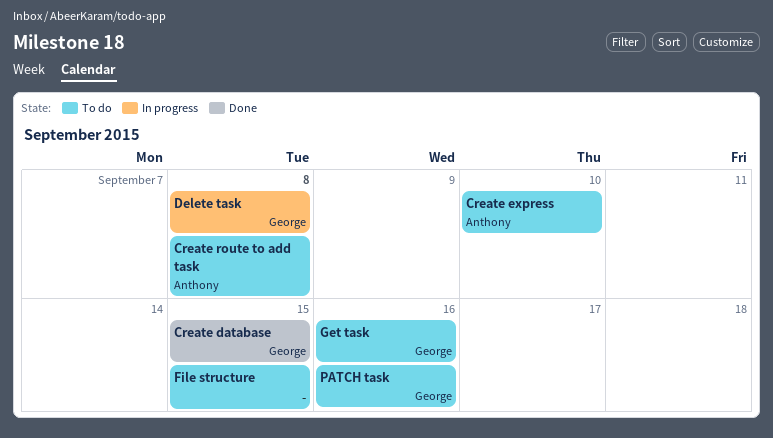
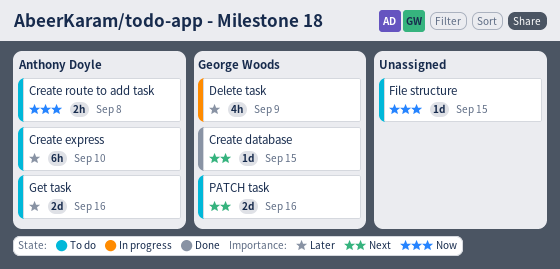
Delete task, due: Sep 8 -> Sep 9
Get task, owner: George Woods -> Anthony Doyle

